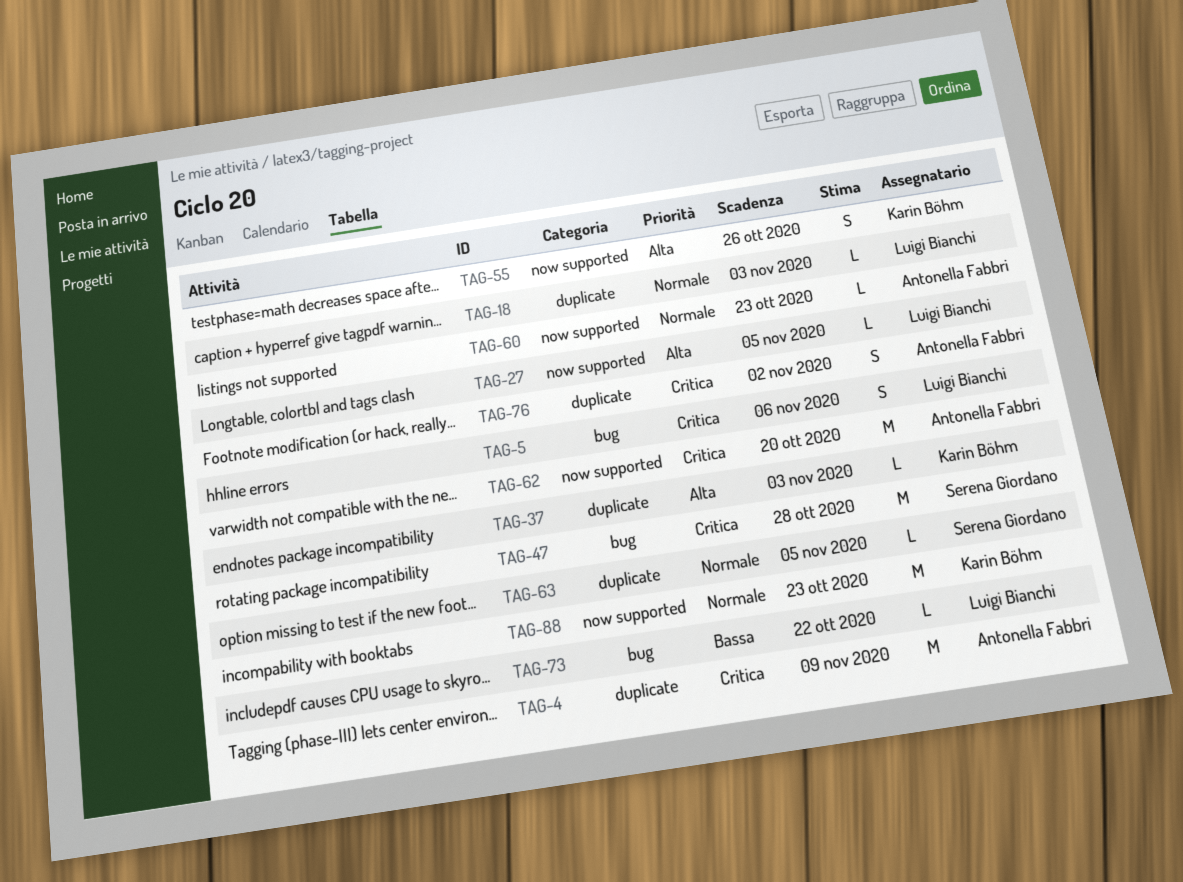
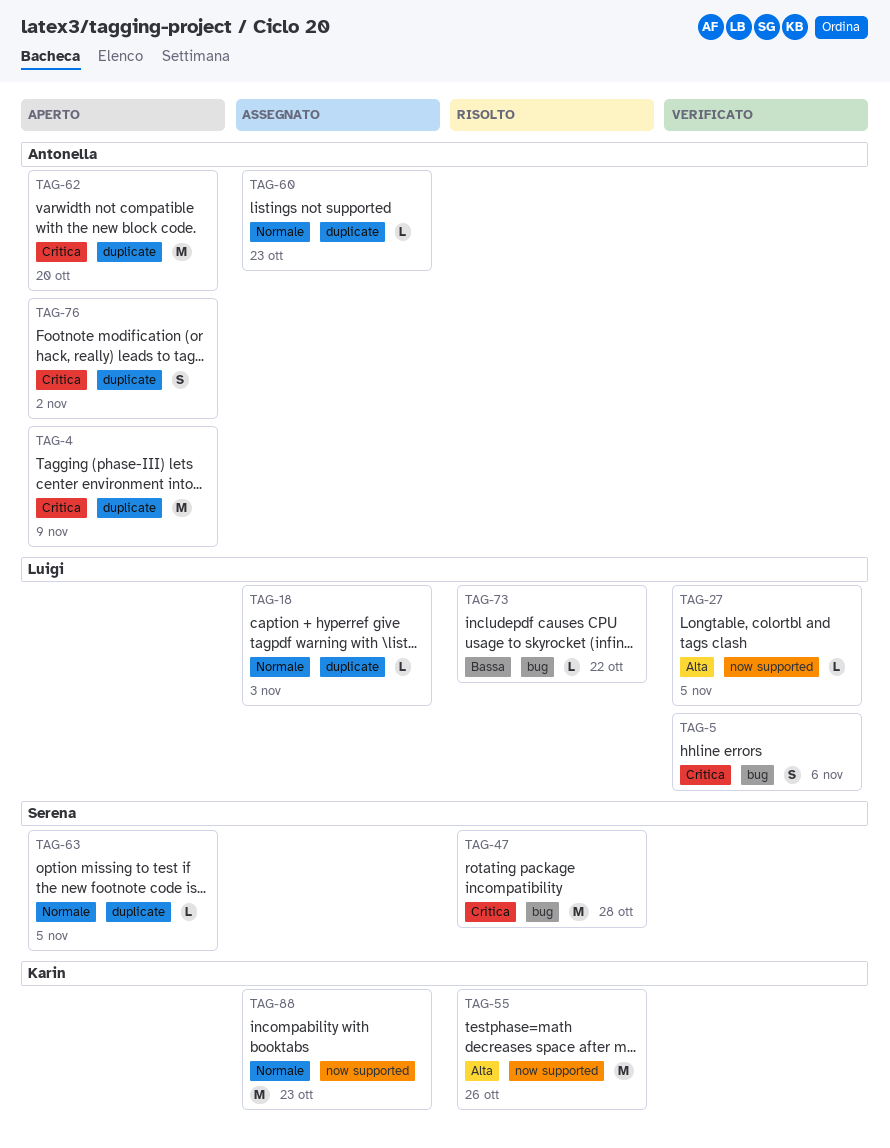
TAG-37: present -> none
TAG-55, estimate: S -> M
TAG-60, label: now supported -> duplicate
TAG-62, label: now supported -> duplicate

